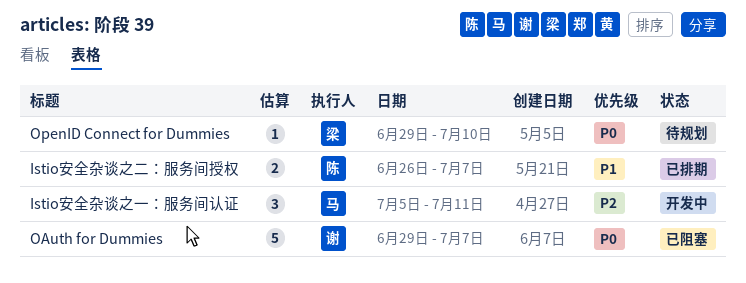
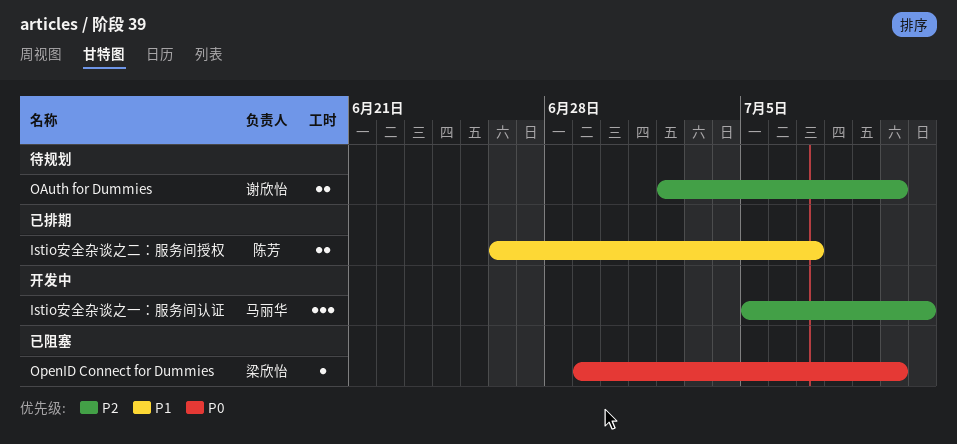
OAuth for Dummies, status: 已阻塞 -> 待规划
OAuth for Dummies, priority: P0 -> P2
OAuth for Dummies, estimate: 5 -> 2
OAuth for Dummies, start: Jun 29 -> Jul 2
OAuth for Dummies, due: Jul 7 -> Jul 10
OpenID Connect for Dummies, status: 待规划 -> 已阻塞

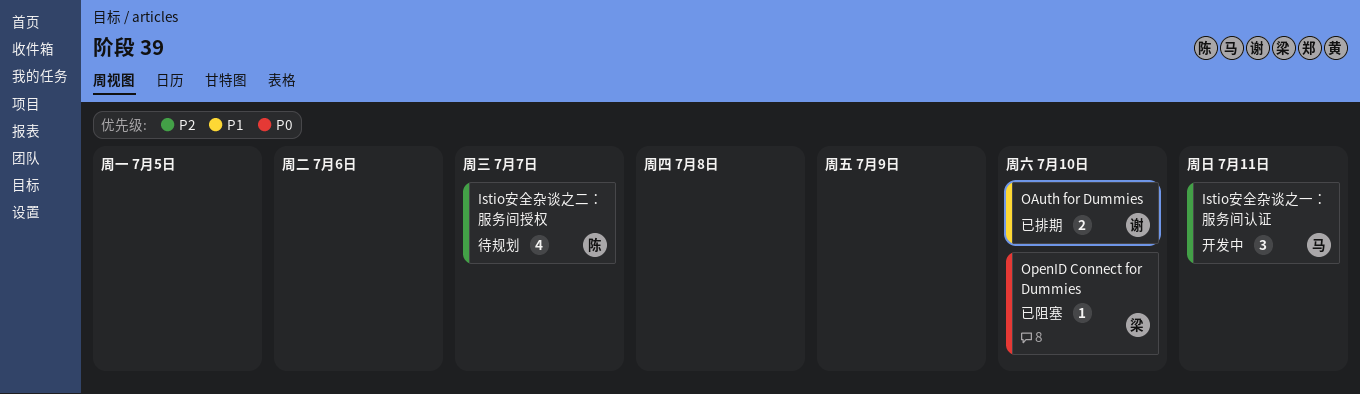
Istio安全杂谈之二：服务间授权, status: 已排期 -> 待规划
Istio安全杂谈之二：服务间授权, priority: P1 -> P2
Istio安全杂谈之二：服务间授权, estimate: 2 -> 4
OAuth for Dummies, status: 待规划 -> 已排期
OAuth for Dummies, priority: P2 -> P1

